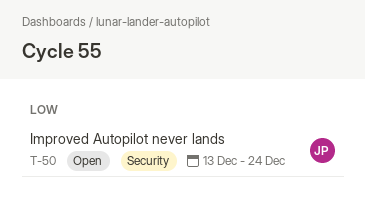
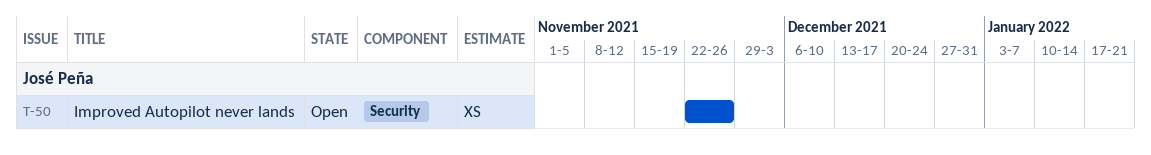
T-50, start: Dec 13 -> Nov 22
T-50, due: Dec 24 -> Nov 26

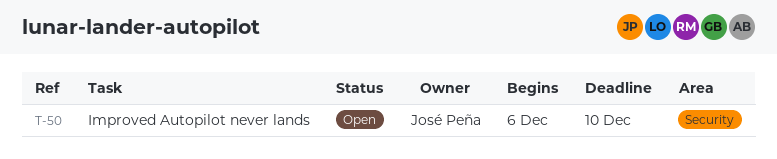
T-50, start: Nov 22 -> Dec 6
T-50, due: Nov 26 -> Dec 10

